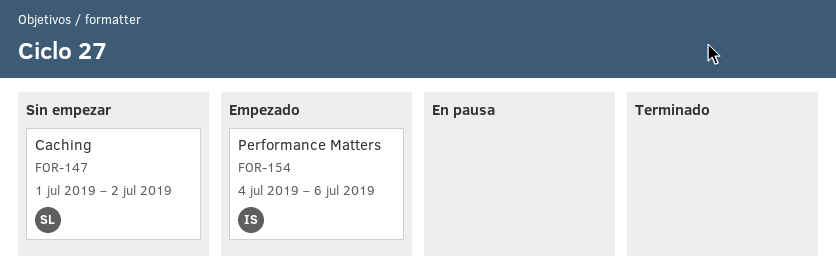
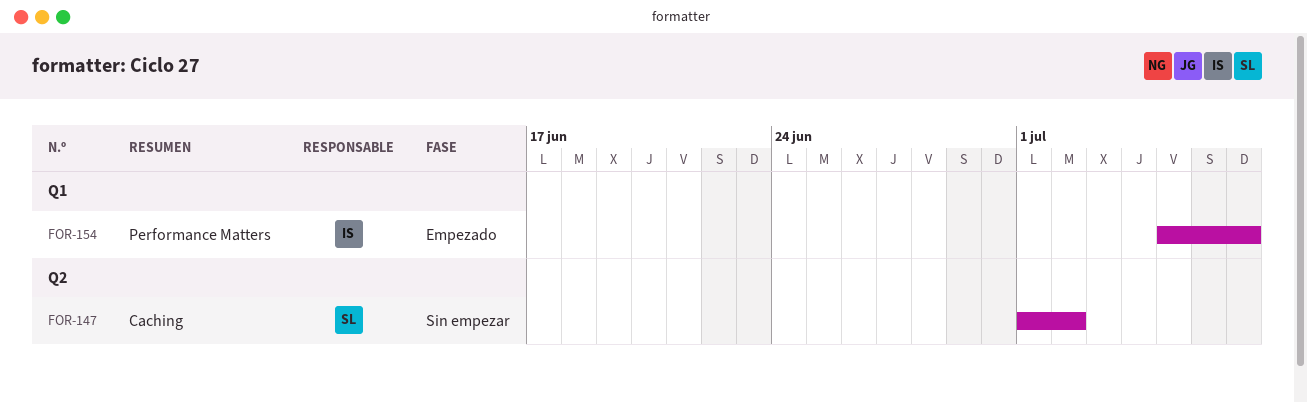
FOR-154, start: Jul 4 -> Jul 5
FOR-154, due: Jul 6 -> Jul 7

